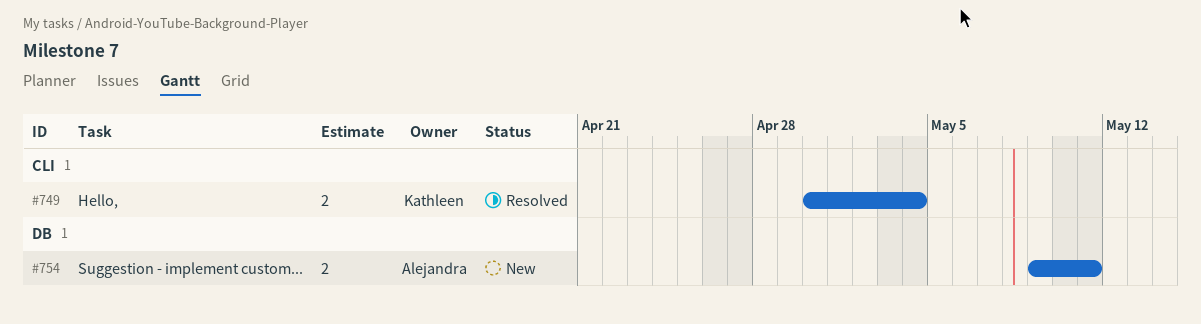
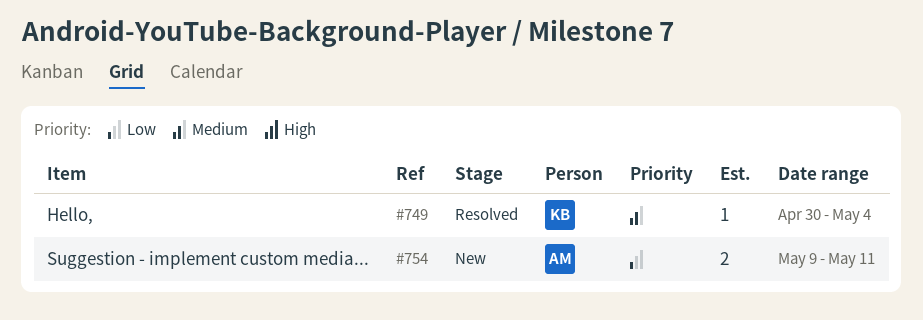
#749, estimate: 2 -> 1

